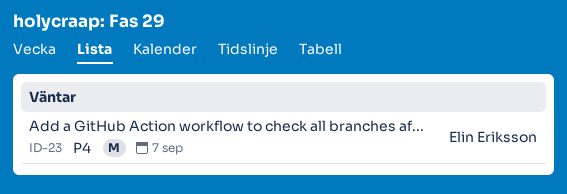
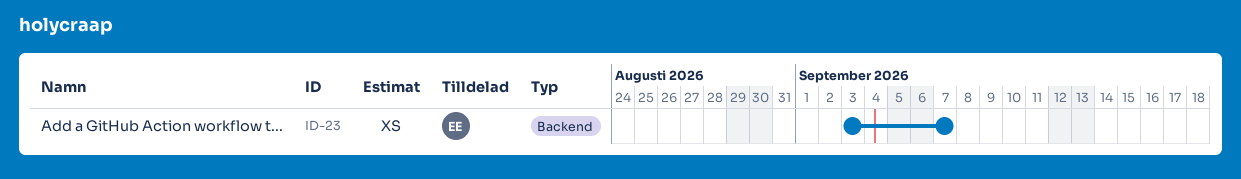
ID-23, estimate: M -> XS

